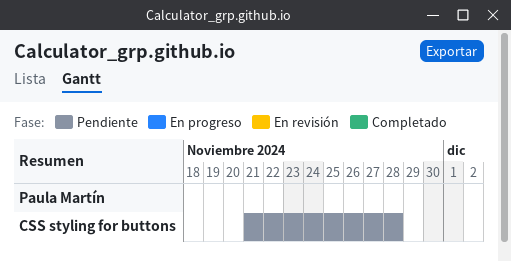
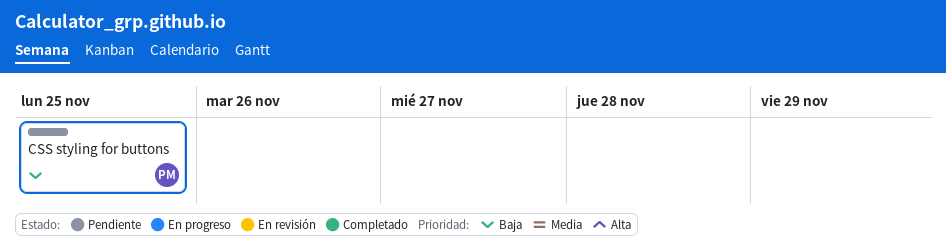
CSS styling for buttons, due: Nov 28 -> Nov 25

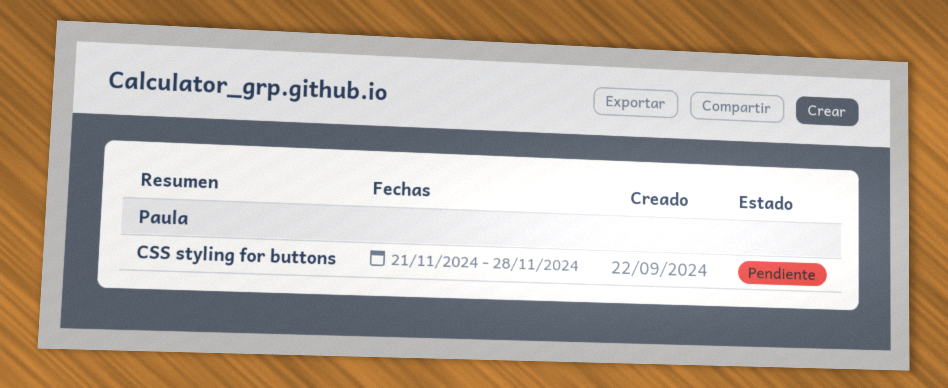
CSS styling for buttons, due: Nov 25 -> Nov 28

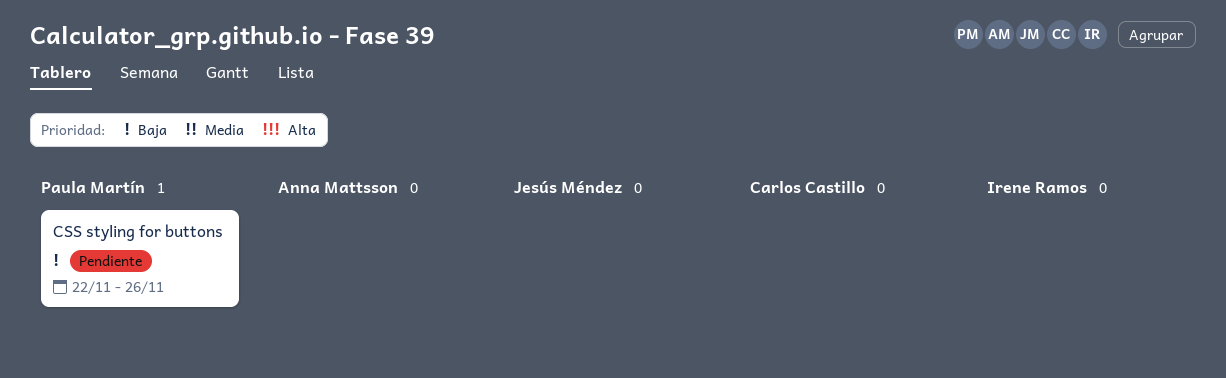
CSS styling for buttons, start: Nov 21 -> Nov 22
CSS styling for buttons, due: Nov 28 -> Nov 26

